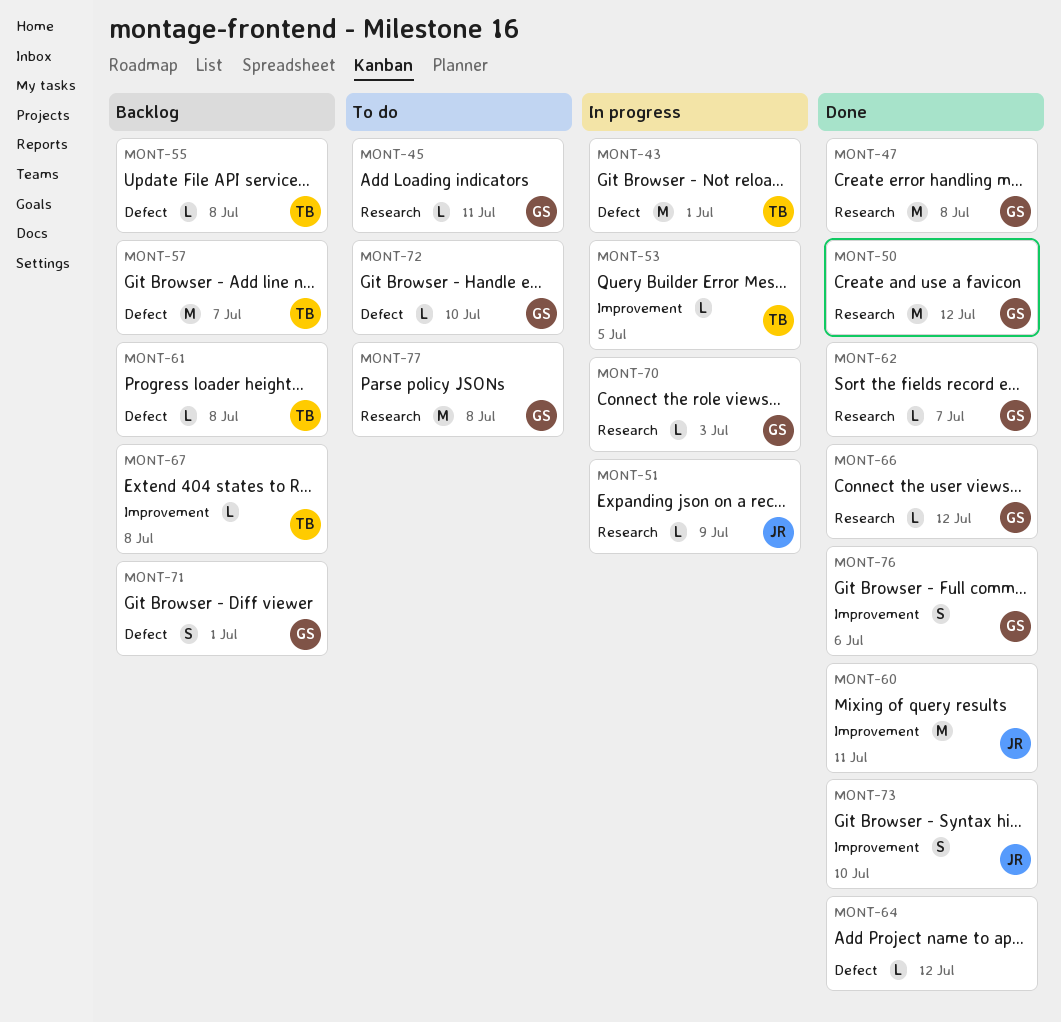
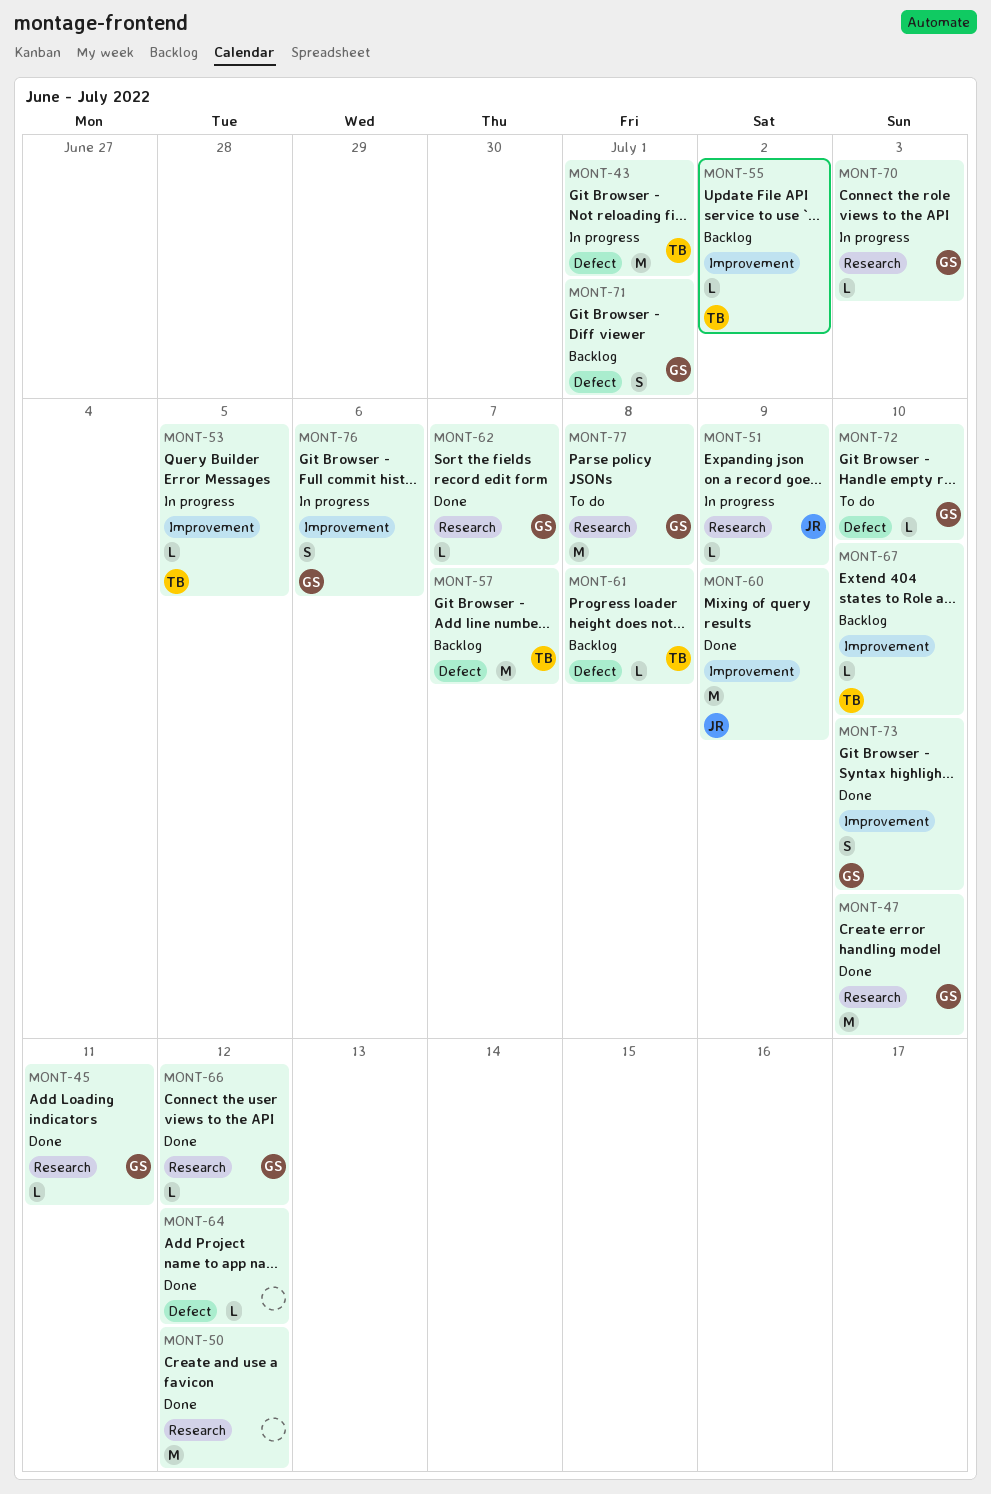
MONT-45, status: To do -> Done
MONT-47, due: Jul 8 -> Jul 10
MONT-50, owner: GS -> none
MONT-55, label: Defect -> Improvement
MONT-55, due: Jul 8 -> Jul 2
MONT-60, due: Jul 11 -> Jul 9
MONT-67, due: Jul 8 -> Jul 10
MONT-73, owner: JR -> GS
MONT-76, status: Done -> In progress

